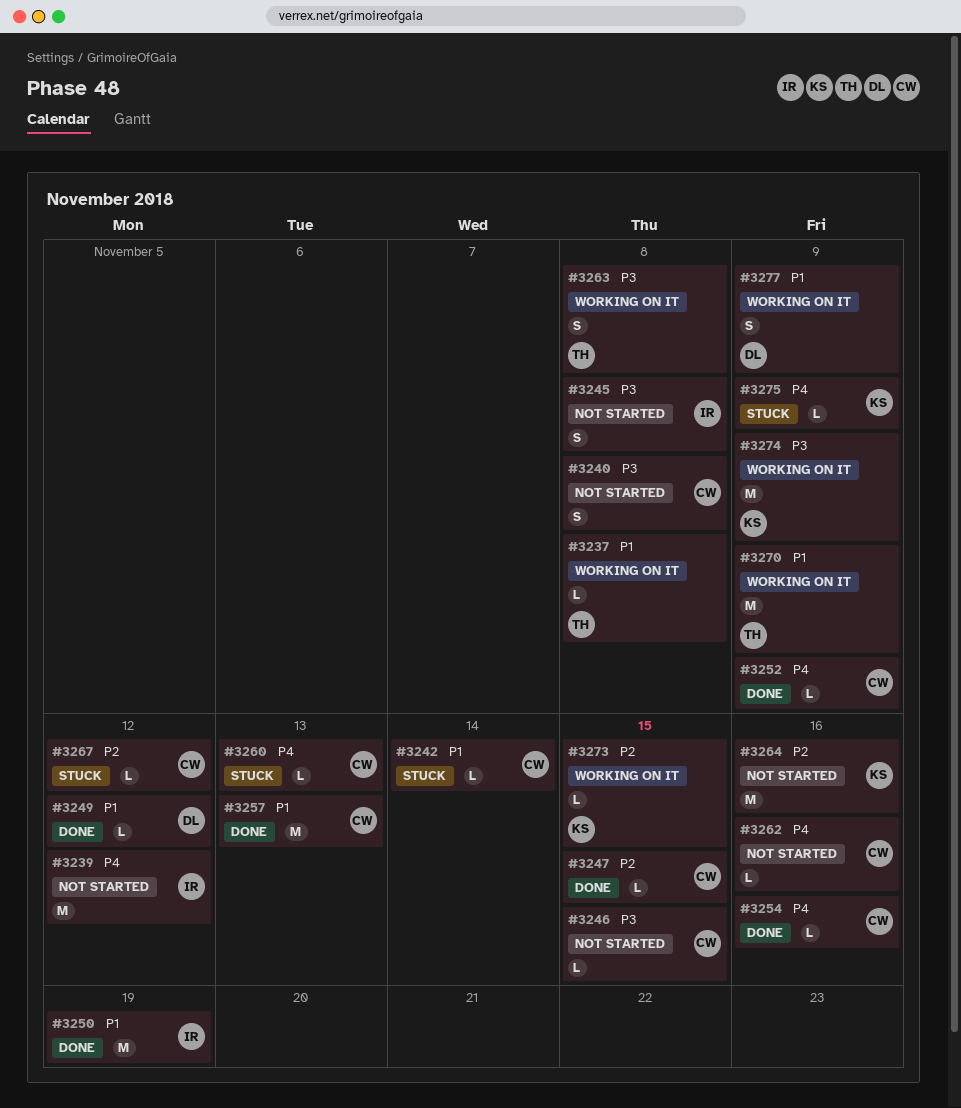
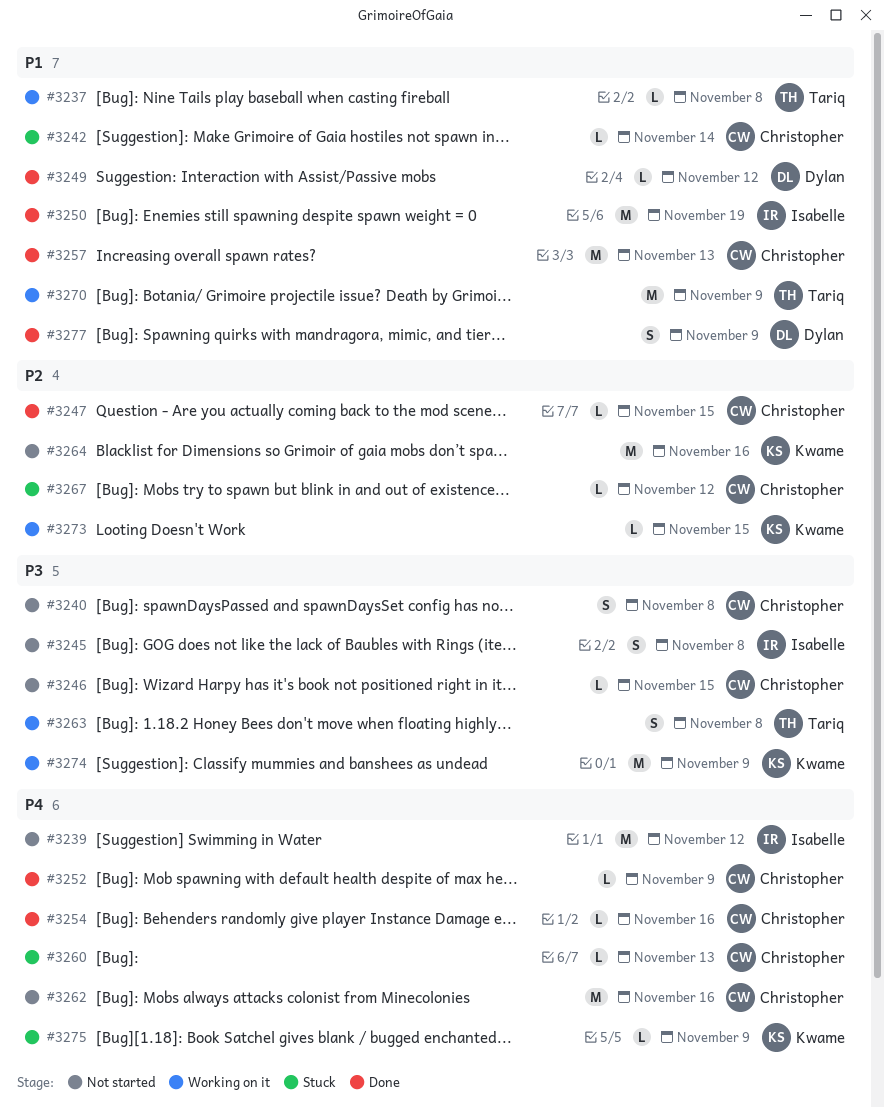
#3262, estimate: L -> M
#3277, status: Working on it -> Done

